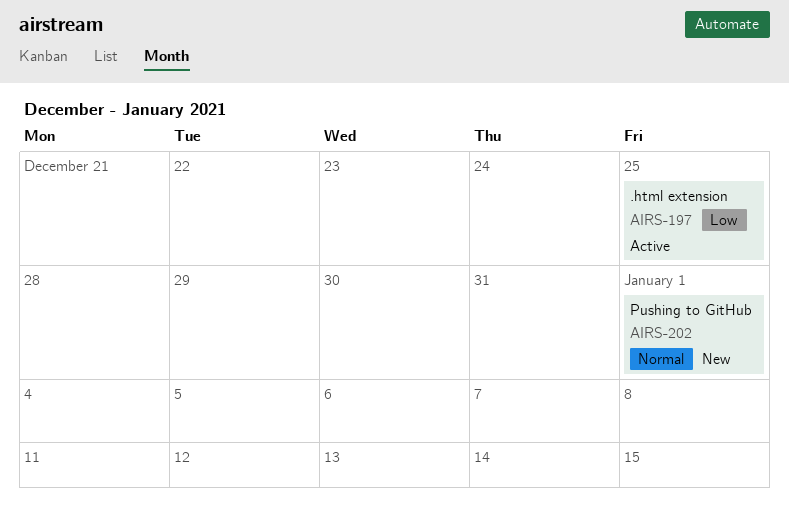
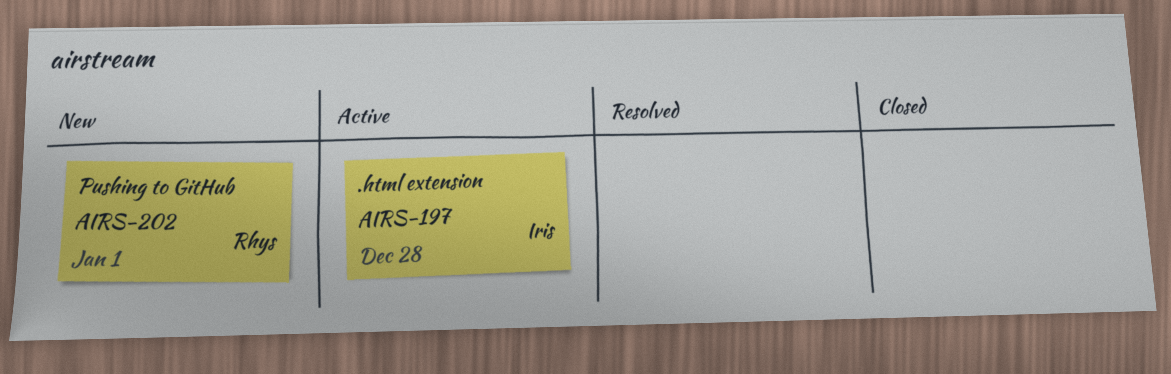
AIRS-197, due: Dec 25 -> Dec 28

